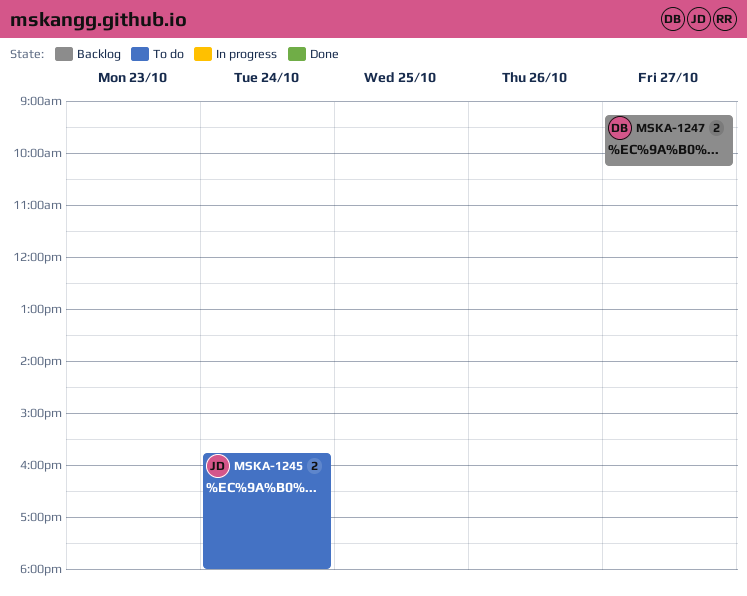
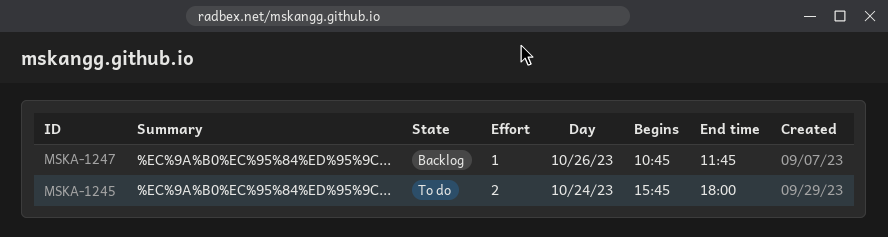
MSKA-1247, estimate: 2 -> 1
MSKA-1247, day: Oct 27 -> Oct 26
MSKA-1247, begins: 09:15 -> 10:45
MSKA-1247, ends: 10:15 -> 11:45

